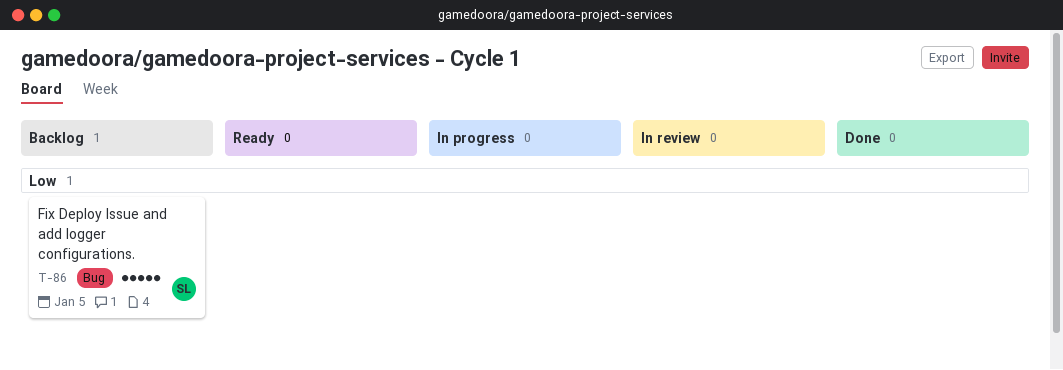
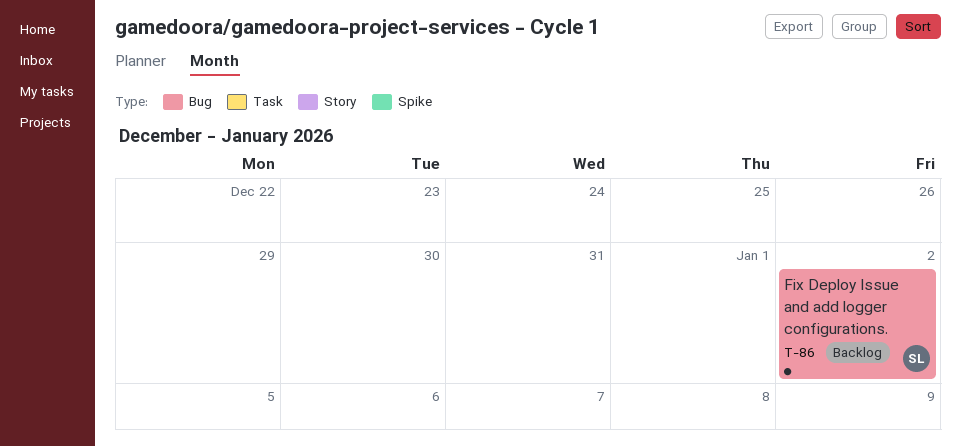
T-86, estimate: 5 -> 1
T-86, due: Jan 5 -> Jan 2

